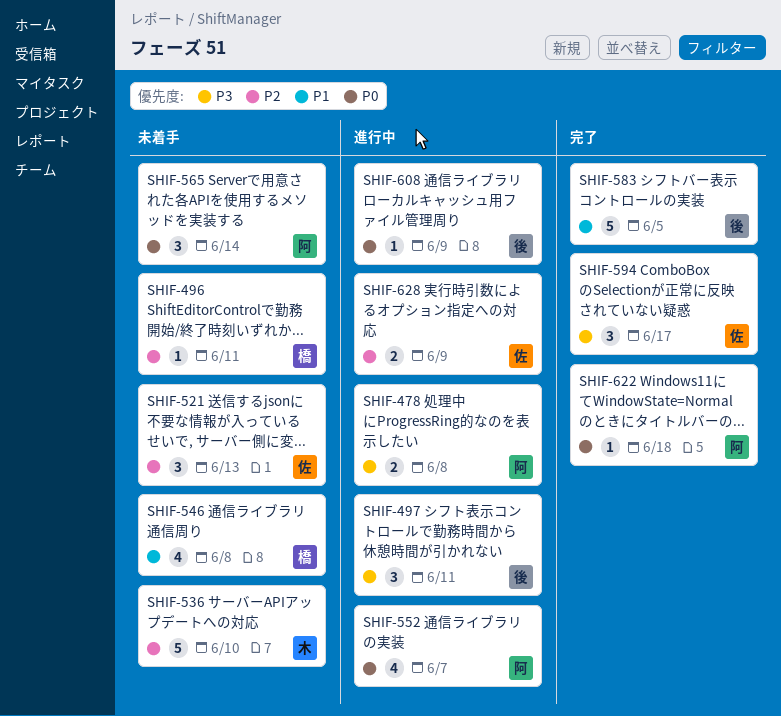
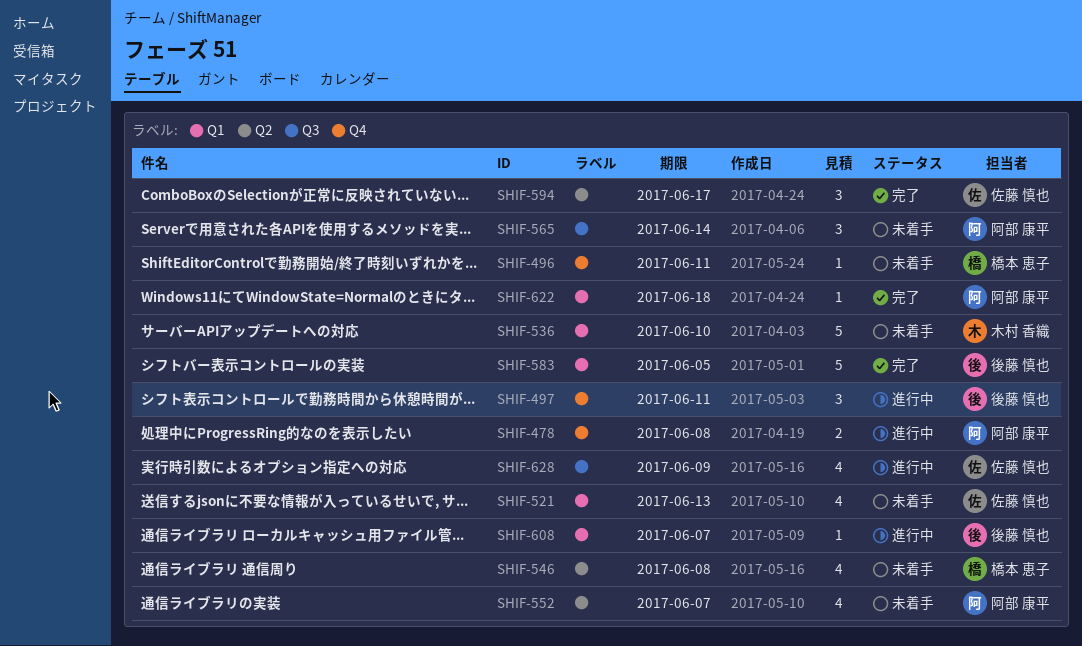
SHIF-521, estimate: 3 -> 4
SHIF-552, status: 進行中 -> 未着手
SHIF-608, due: Jun 9 -> Jun 7
SHIF-628, estimate: 2 -> 4

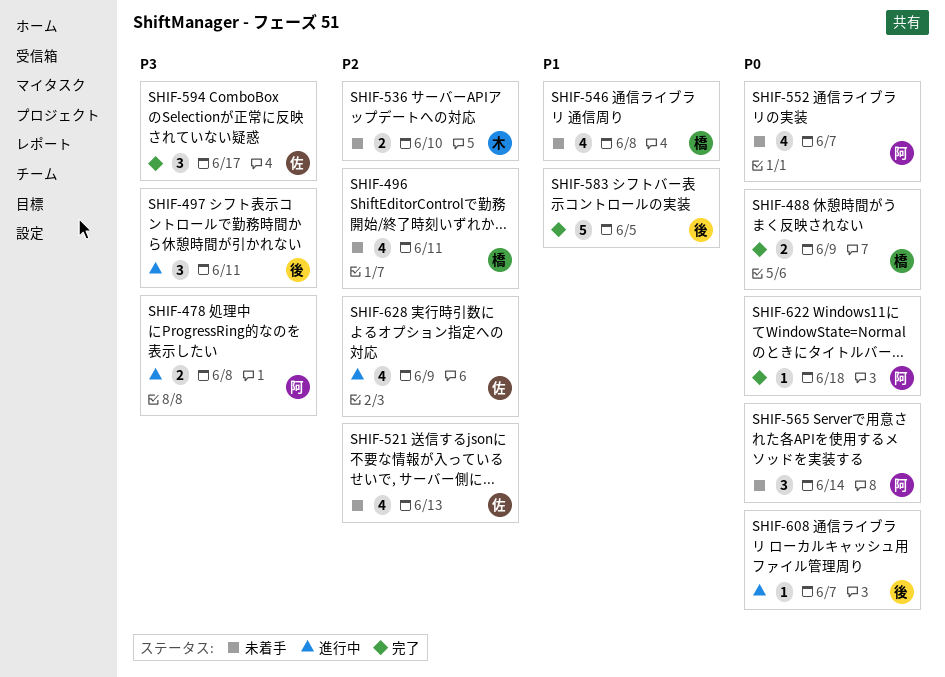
SHIF-488: none -> present
SHIF-496, estimate: 1 -> 4
SHIF-536, estimate: 5 -> 2

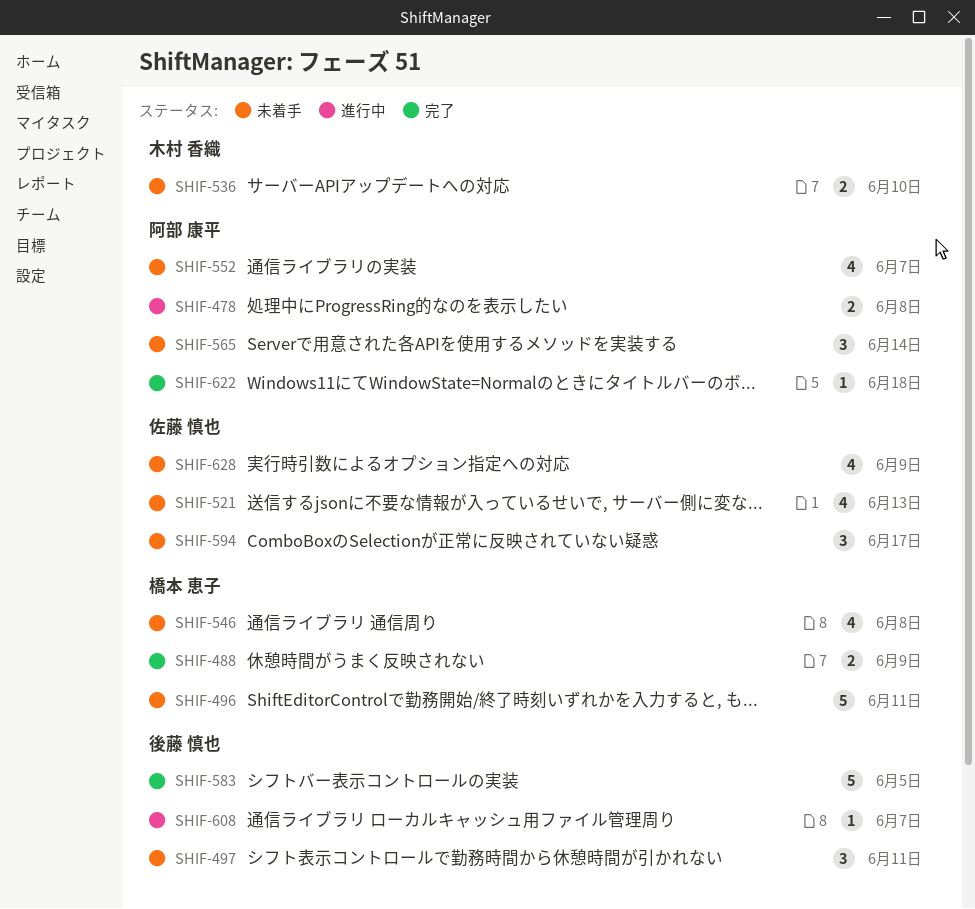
SHIF-496, estimate: 4 -> 5
SHIF-497, status: 進行中 -> 未着手
SHIF-594, status: 完了 -> 未着手
SHIF-628, status: 進行中 -> 未着手

